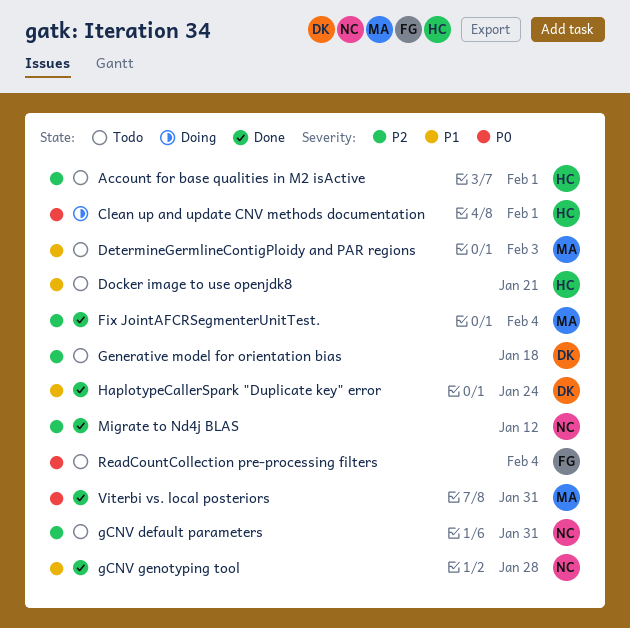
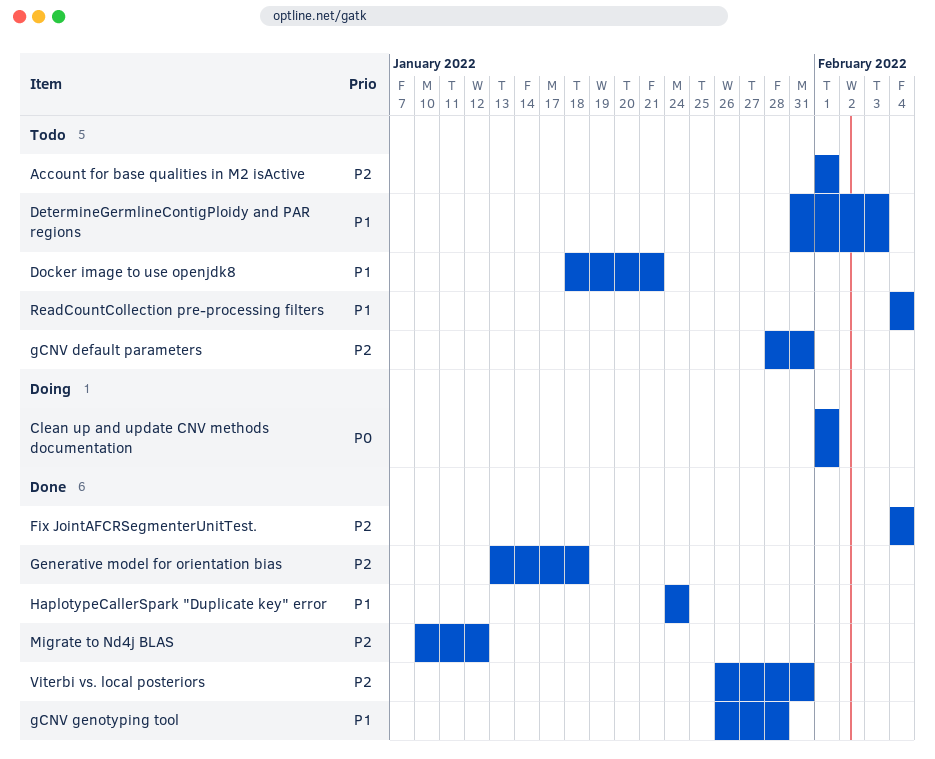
Generative model for orientation bias, status: Todo -> Done
ReadCountCollection pre-processing filters, priority: P0 -> P1
Viterbi vs. local posteriors, priority: P0 -> P2

